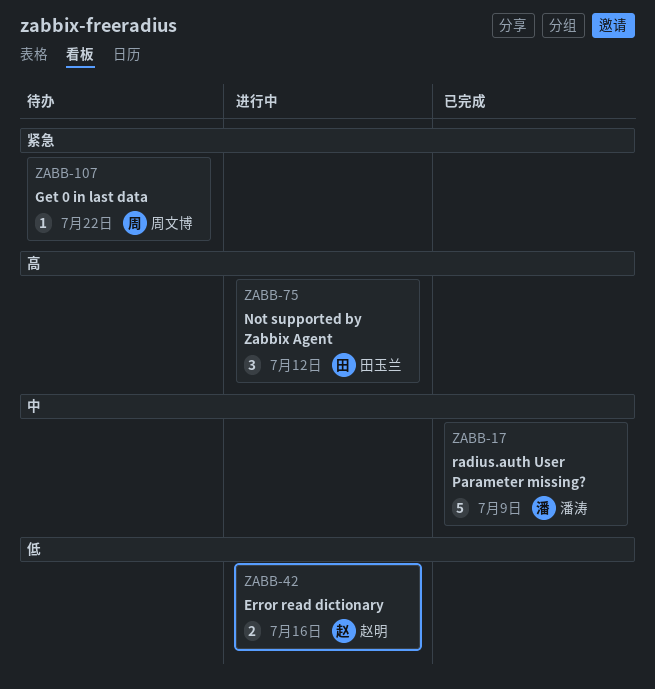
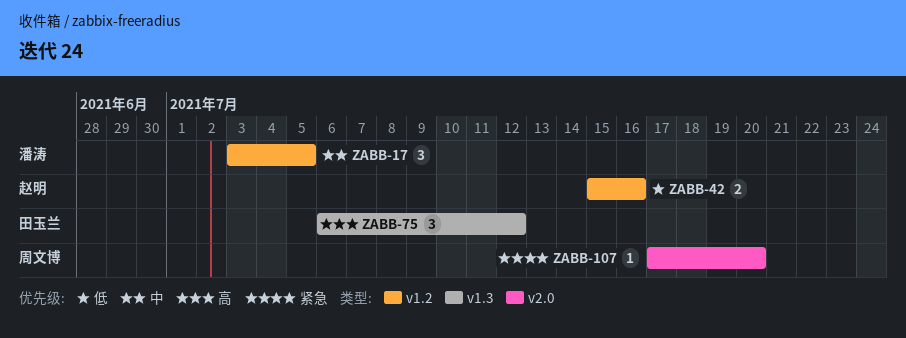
ZABB-17, estimate: 5 -> 3
ZABB-17, due: Jul 9 -> Jul 5
ZABB-107, due: Jul 22 -> Jul 20

